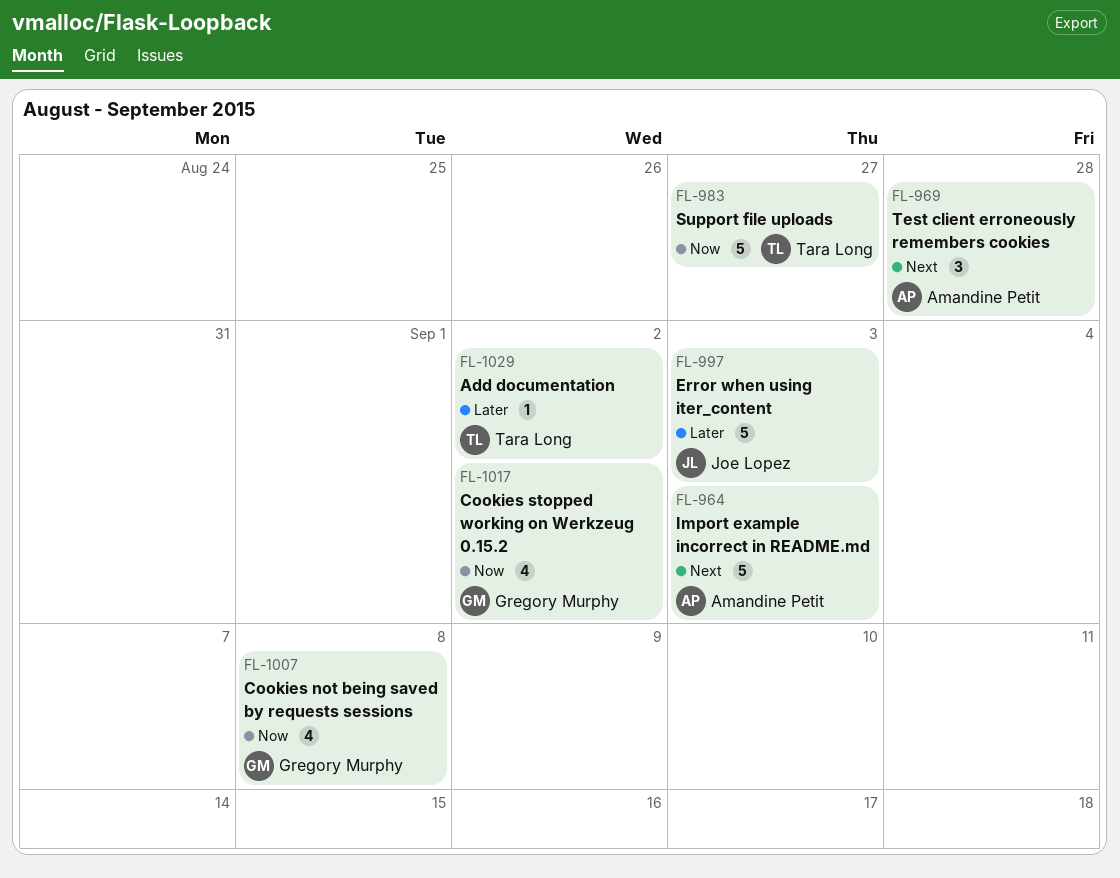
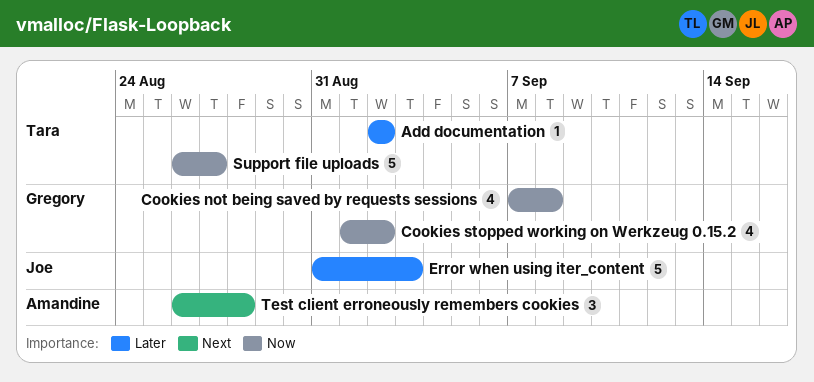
Import example incorrect in README.md: present -> none

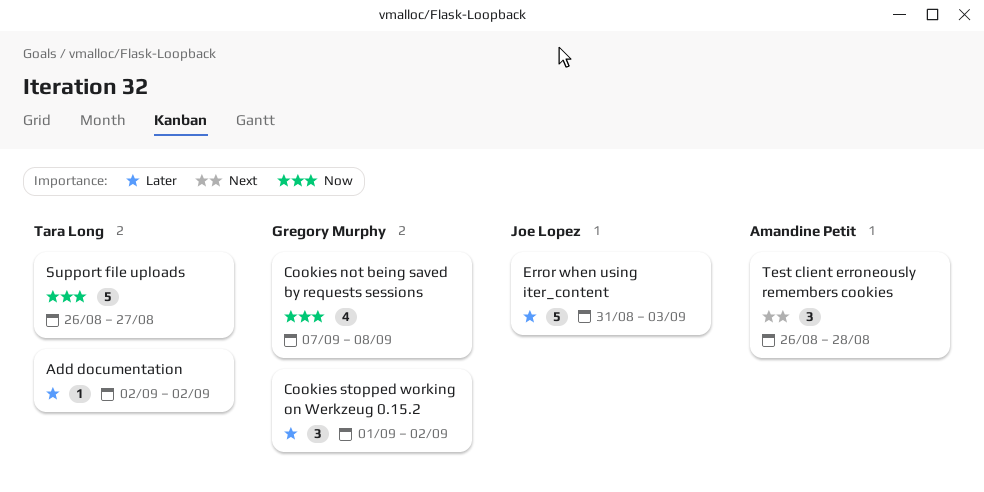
Cookies stopped working on Werkzeug 0.15.2, priority: Now -> Later
Cookies stopped working on Werkzeug 0.15.2, estimate: 4 -> 3

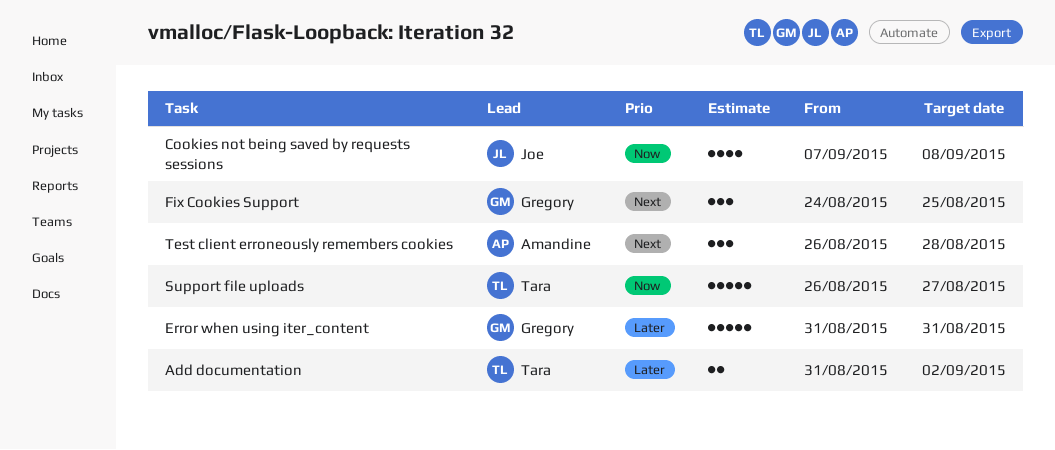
Add documentation, estimate: 1 -> 2
Add documentation, start: Sep 2 -> Aug 31
Cookies not being saved by requests sessions, owner: Gregory Murphy -> Joe Lopez
Cookies stopped working on Werkzeug 0.15.2: present -> none
Error when using iter_content, owner: Joe Lopez -> Gregory Murphy
Error when using iter_content, due: Sep 3 -> Aug 31
Fix Cookies Support: none -> present

